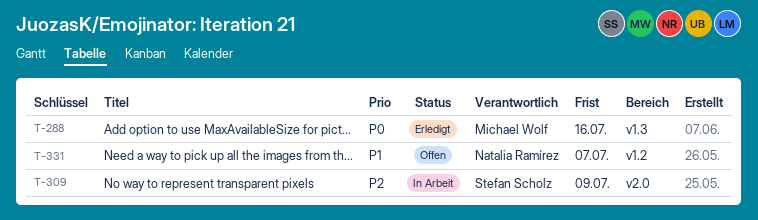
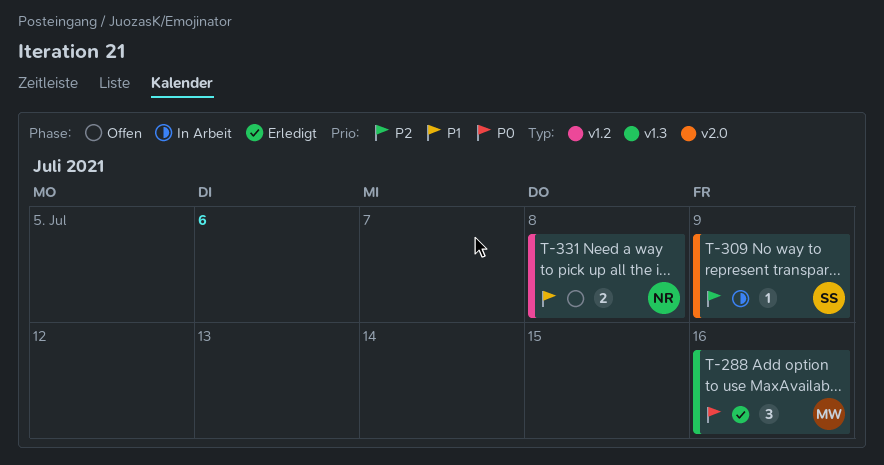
T-331, due: Jul 7 -> Jul 8

